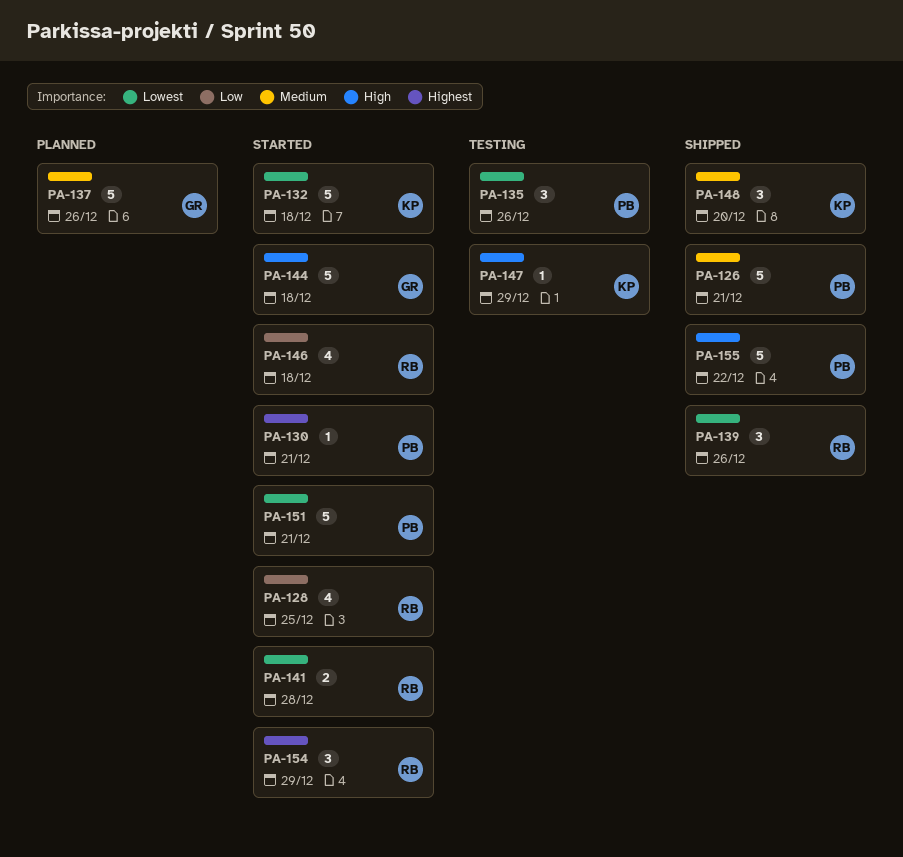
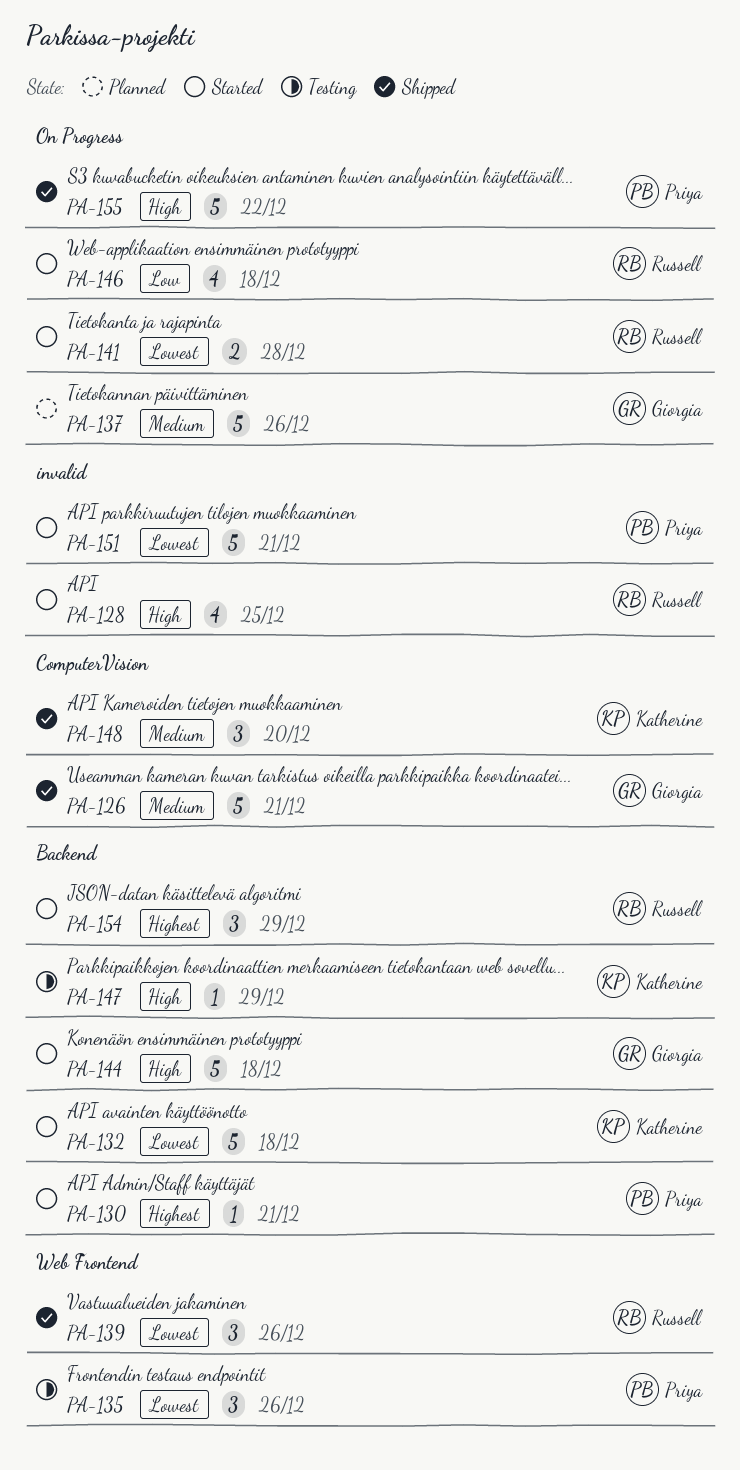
PA-126, owner: Priya -> Giorgia
PA-128, priority: Low -> High

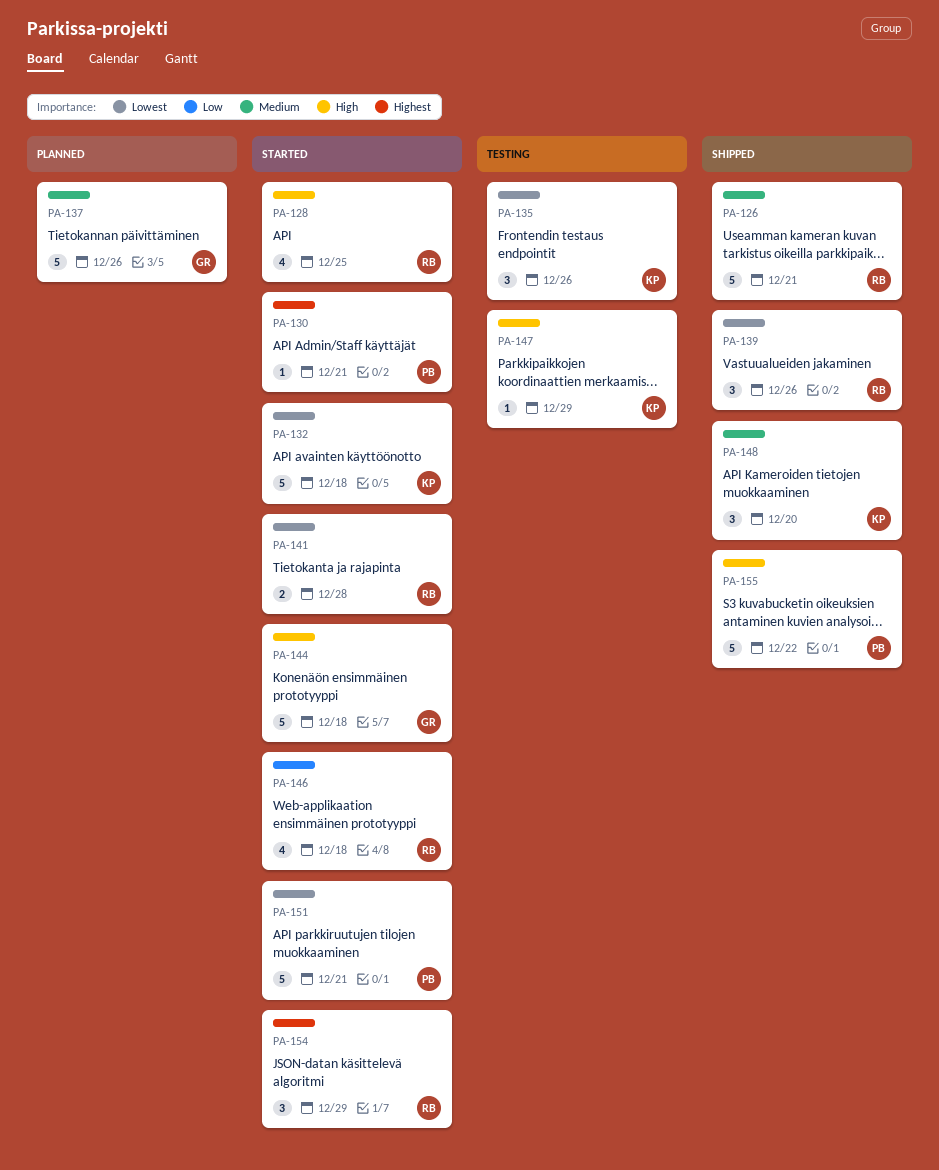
PA-126, owner: Giorgia -> Russell
PA-135, owner: Priya -> Katherine

